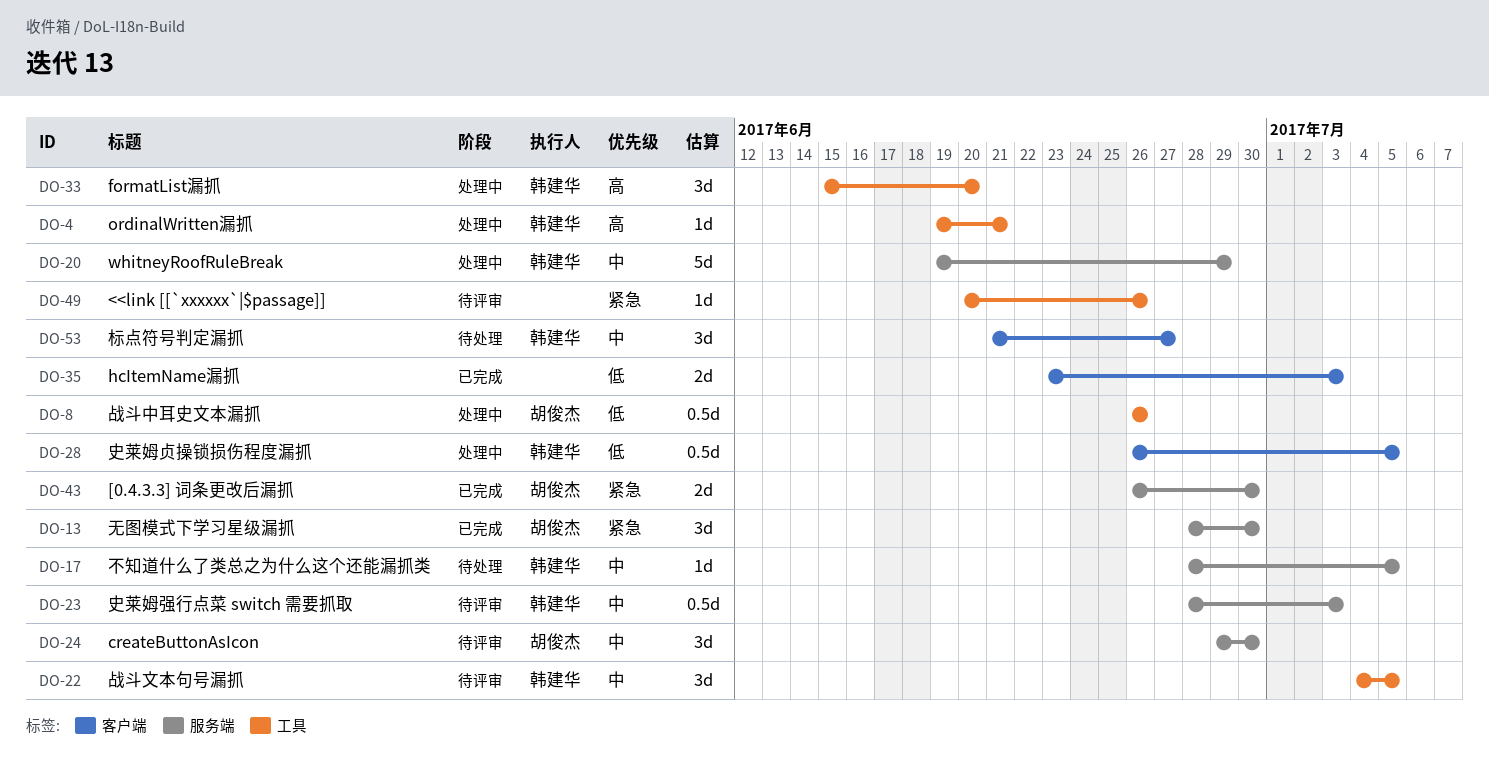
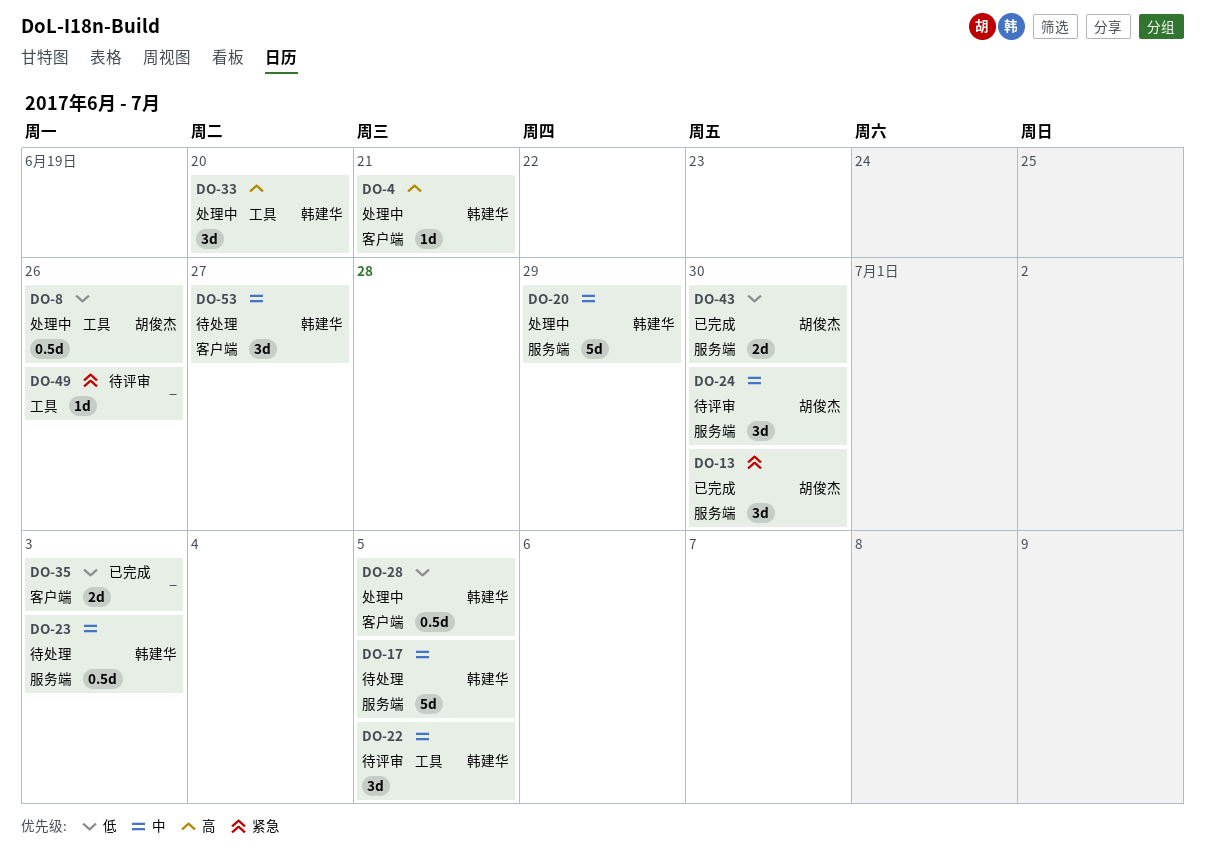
DO-4, label: 工具 -> 客户端
DO-17, estimate: 1d -> 5d
DO-23, status: 待评审 -> 待处理
DO-43, priority: 紧急 -> 低

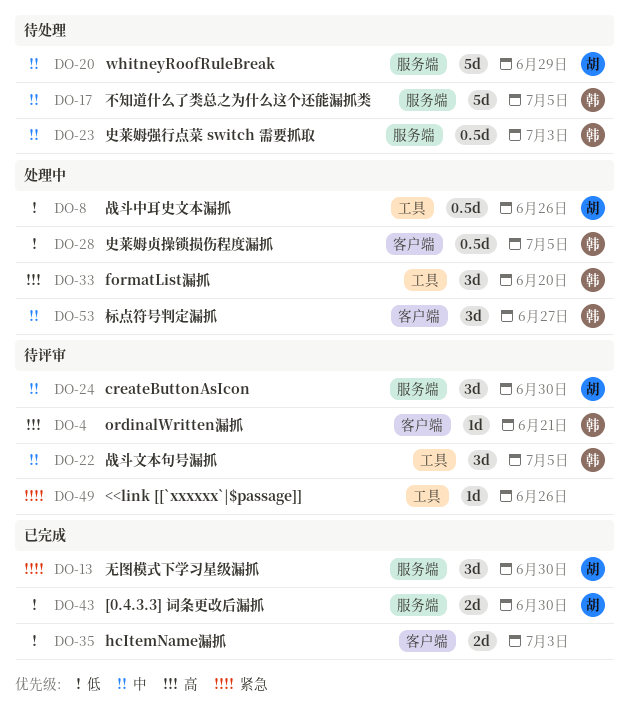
DO-4, status: 处理中 -> 待评审
DO-20, status: 处理中 -> 待处理
DO-20, owner: 韩建华 -> 胡俊杰
DO-53, status: 待处理 -> 处理中

